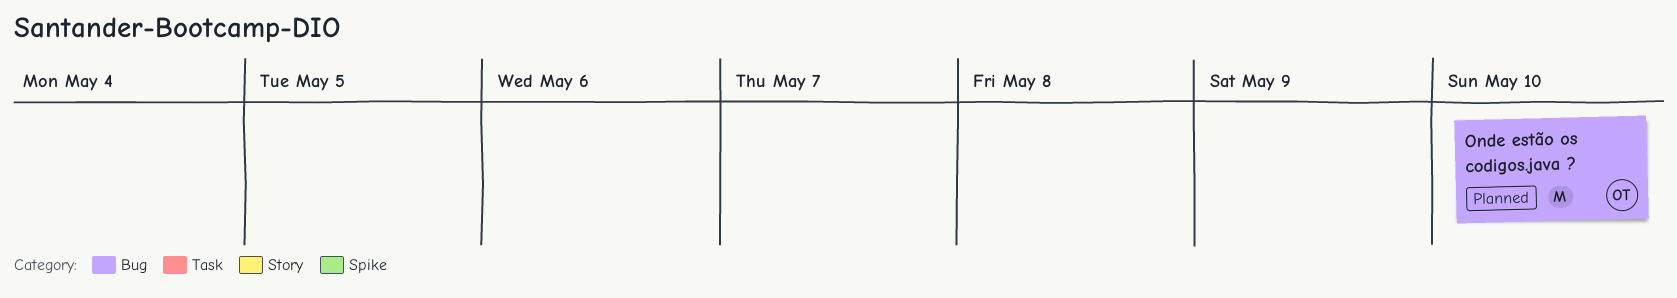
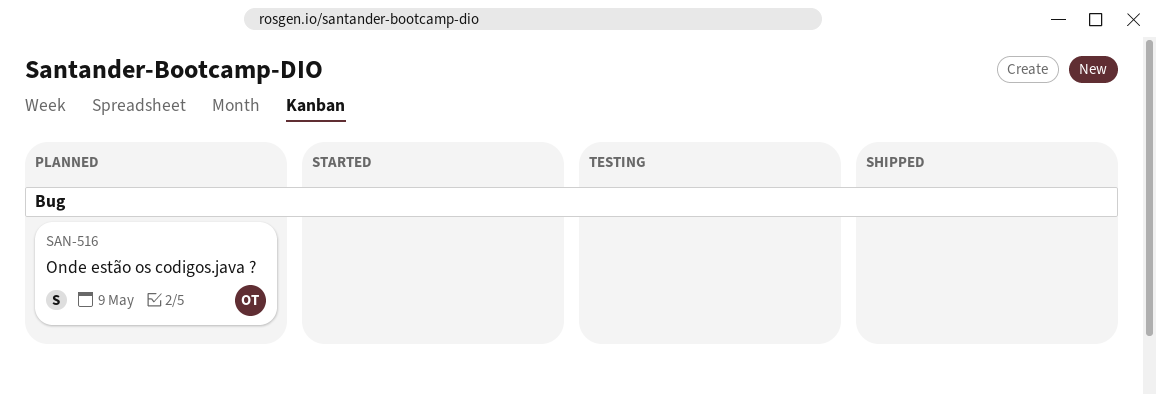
Onde estão os codigos.java ?, estimate: M -> S
Onde estão os codigos.java ?, due: May 10 -> May 9

